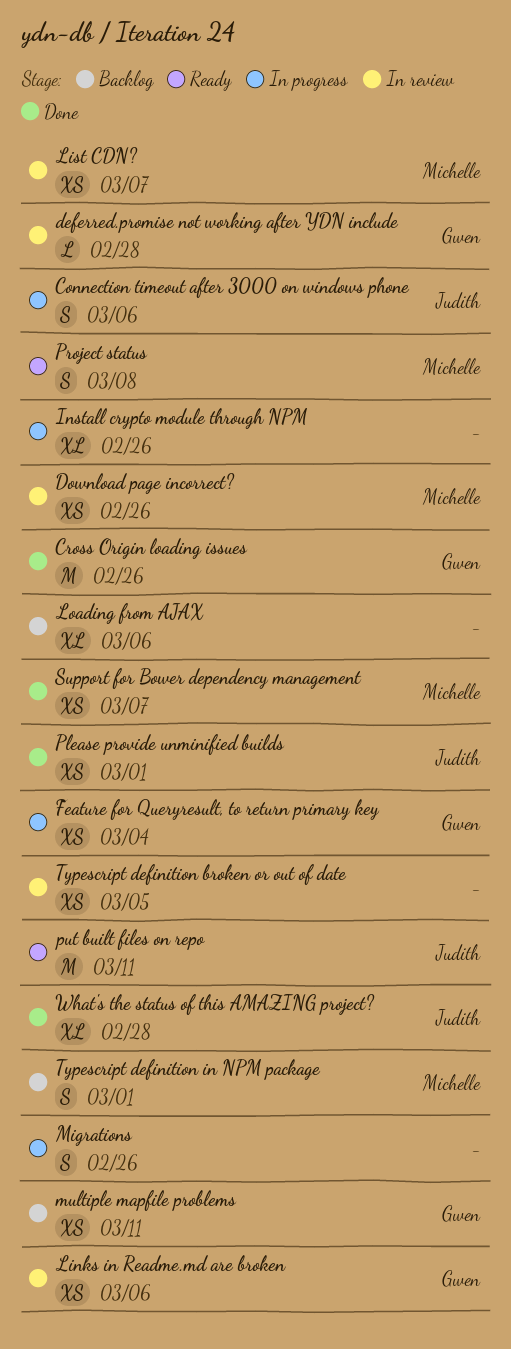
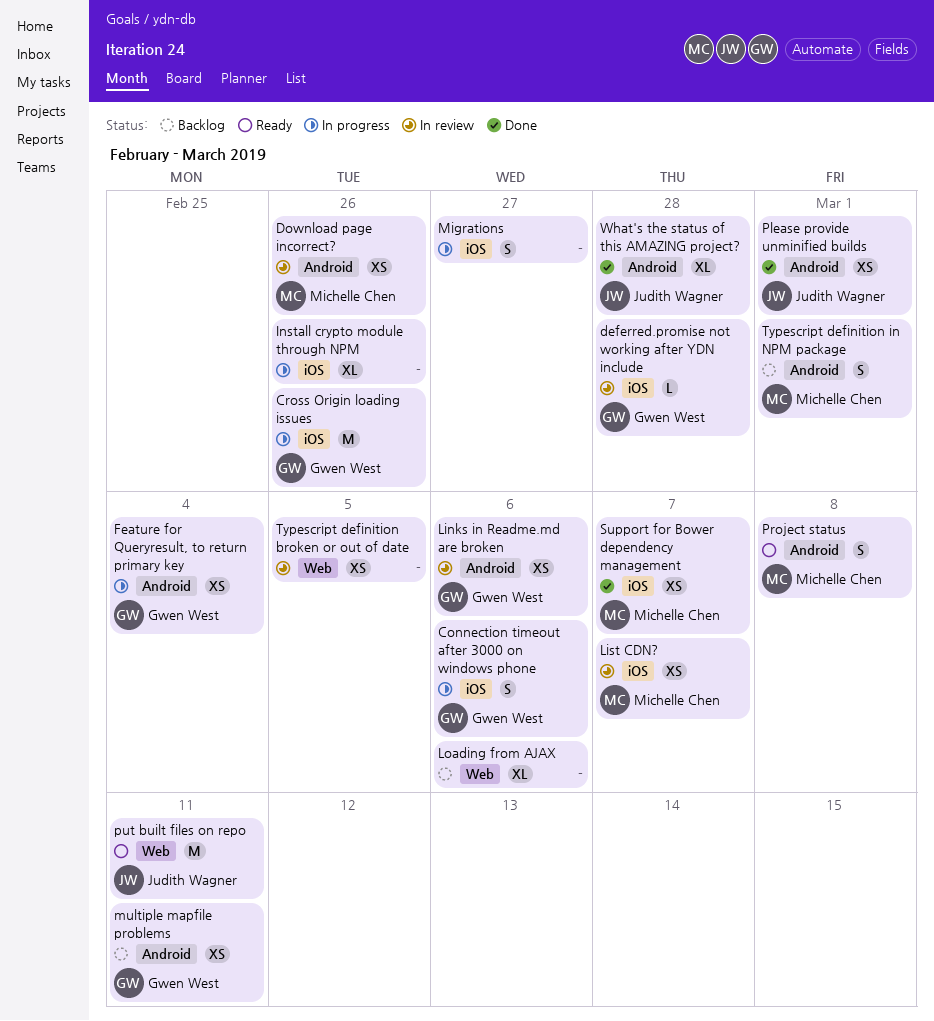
Connection timeout after 3000 on windows phone, owner: Judith Wagner -> Gwen West
Cross Origin loading issues, status: Done -> In progress
Migrations, due: Feb 26 -> Feb 27

